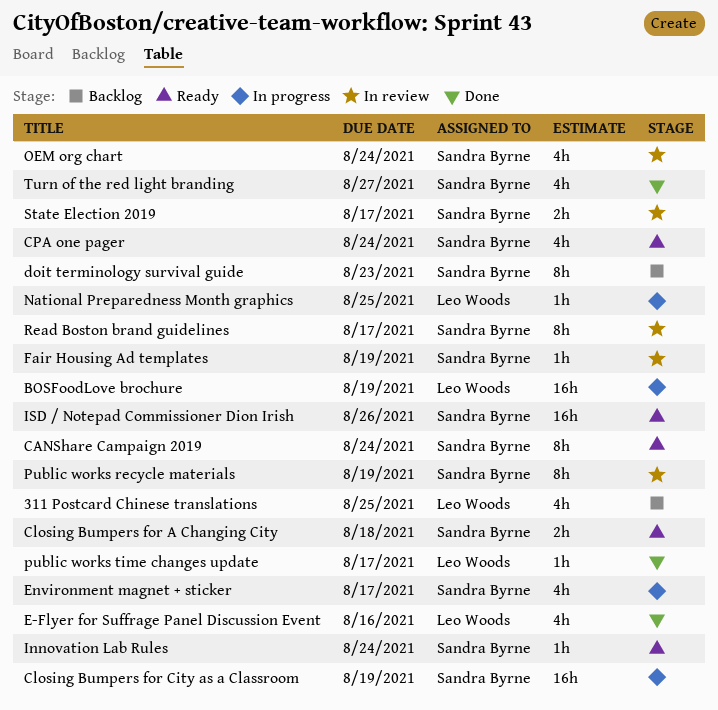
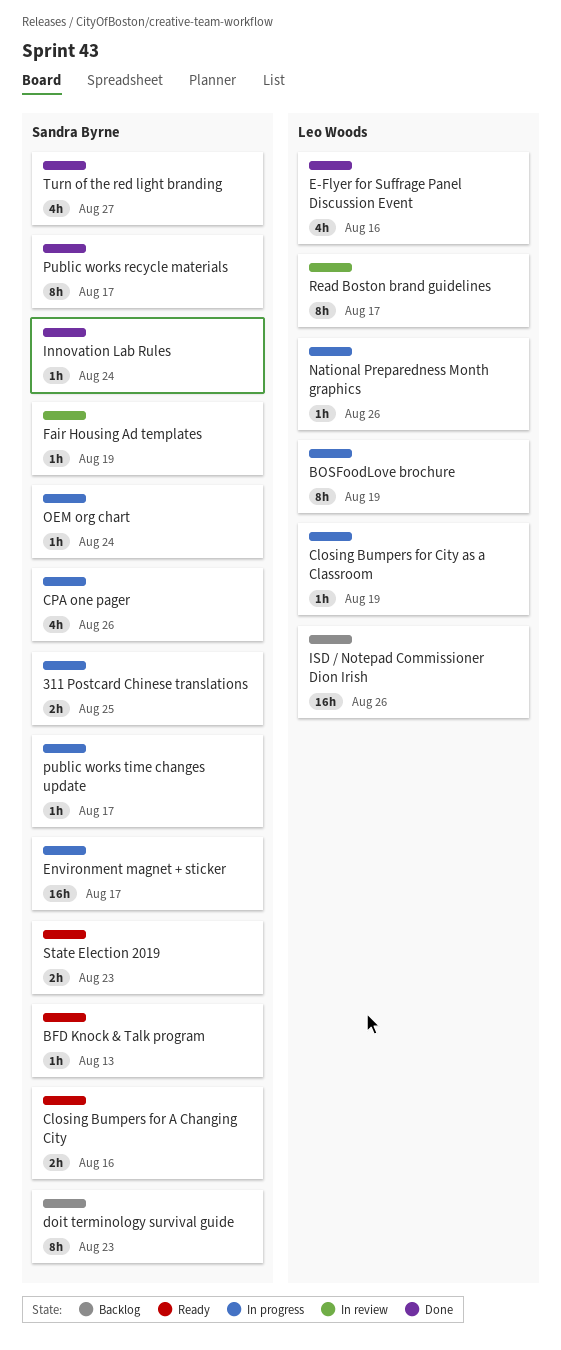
311 Postcard Chinese translations, status: Backlog -> In progress
311 Postcard Chinese translations, owner: Leo Woods -> Sandra Byrne
311 Postcard Chinese translations, estimate: 4h -> 2h
BFD Knock & Talk program: none -> present
BOSFoodLove brochure, estimate: 16h -> 8h
CANShare Campaign 2019: present -> none
Closing Bumpers for A Changing City, due: Aug 18 -> Aug 16
Closing Bumpers for City as a Classroom, owner: Sandra Byrne -> Leo Woods
Closing Bumpers for City as a Classroom, estimate: 16h -> 1h
CPA one pager, status: Ready -> In progress
CPA one pager, due: Aug 24 -> Aug 26
Environment magnet + sticker, estimate: 4h -> 16h
Innovation Lab Rules, status: Ready -> Done
ISD / Notepad Commissioner Dion Irish, status: Ready -> Backlog
ISD / Notepad Commissioner Dion Irish, owner: Sandra Byrne -> Leo Woods
National Preparedness Month graphics, due: Aug 25 -> Aug 26
OEM org chart, status: In review -> In progress
OEM org chart, estimate: 4h -> 1h
Public works recycle materials, status: In review -> Done
Public works recycle materials, due: Aug 19 -> Aug 17
public works time changes update, status: Done -> In progress
public works time changes update, owner: Leo Woods -> Sandra Byrne
Read Boston brand guidelines, owner: Sandra Byrne -> Leo Woods
State Election 2019, status: In review -> Ready
State Election 2019, due: Aug 17 -> Aug 23

